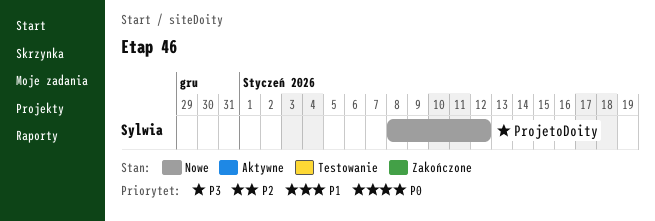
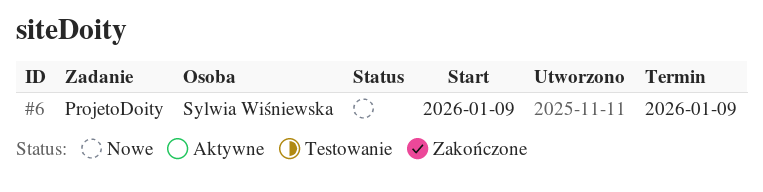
ProjetoDoity, start: Jan 8 -> Jan 9
ProjetoDoity, due: Jan 12 -> Jan 9

